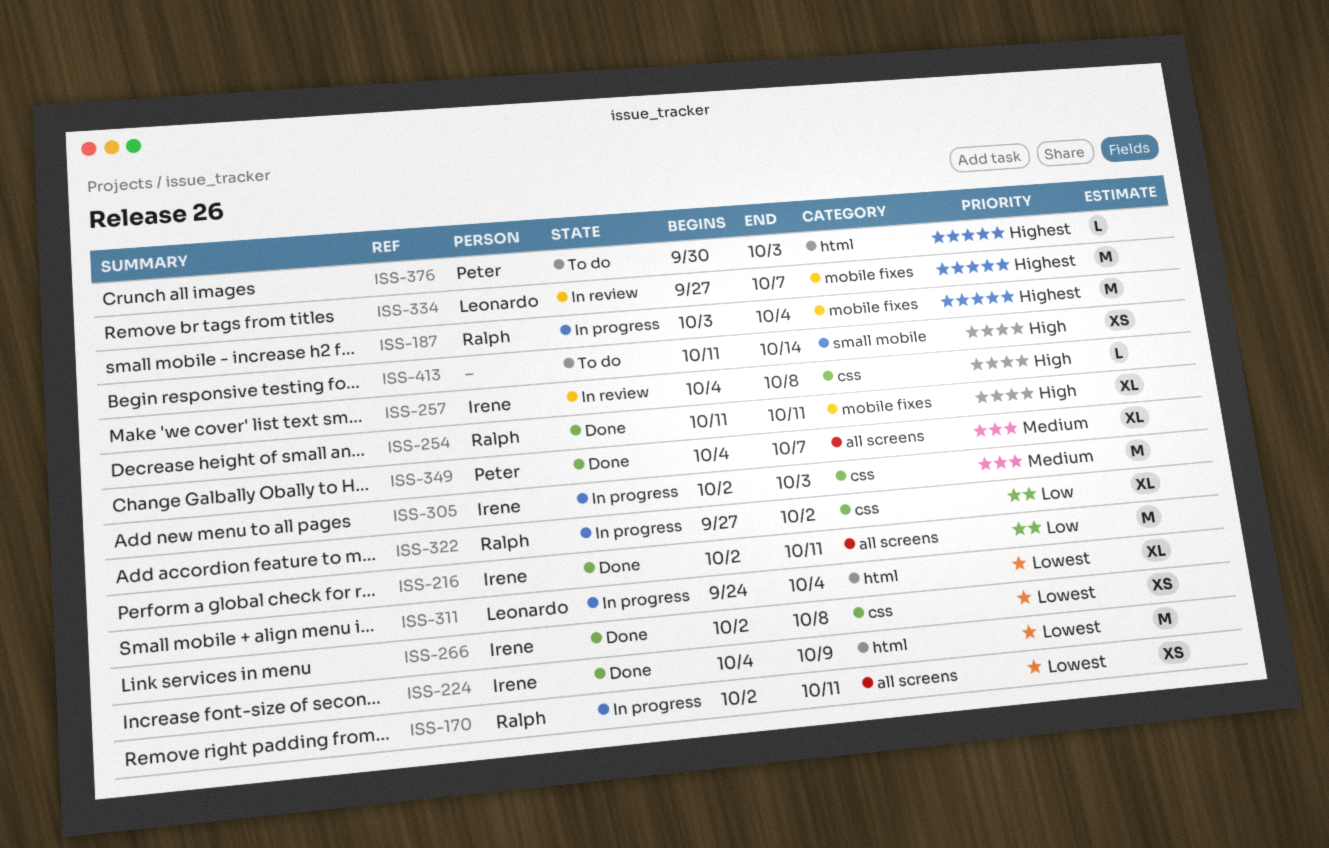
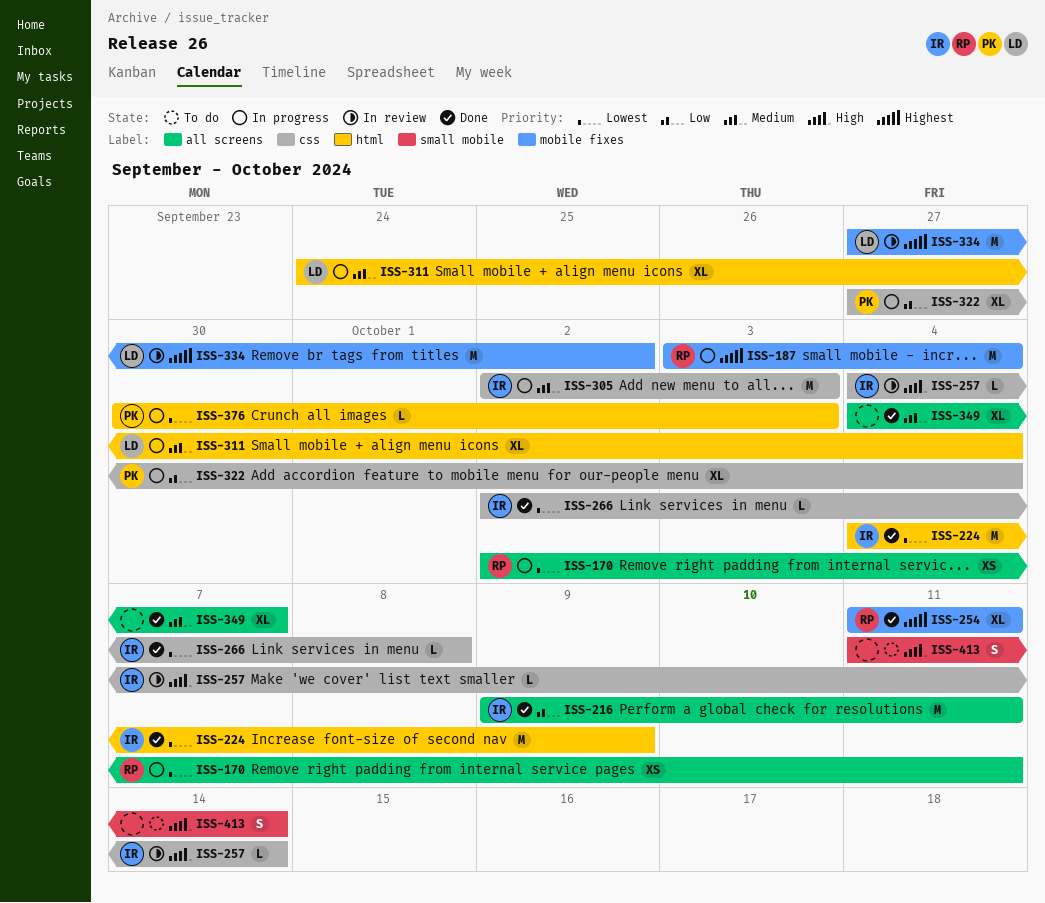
ISS-216, start: Oct 2 -> Oct 9
ISS-254, priority: High -> Highest
ISS-257, due: Oct 8 -> Oct 14
ISS-266, estimate: XS -> L
ISS-311, priority: Lowest -> Medium
ISS-322, owner: Ralph -> Peter
ISS-322, due: Oct 2 -> Oct 4
ISS-334, due: Oct 7 -> Oct 2
ISS-349, owner: Peter -> none
ISS-376, status: To do -> In progress
ISS-376, priority: Highest -> Lowest
ISS-413, estimate: XS -> S

